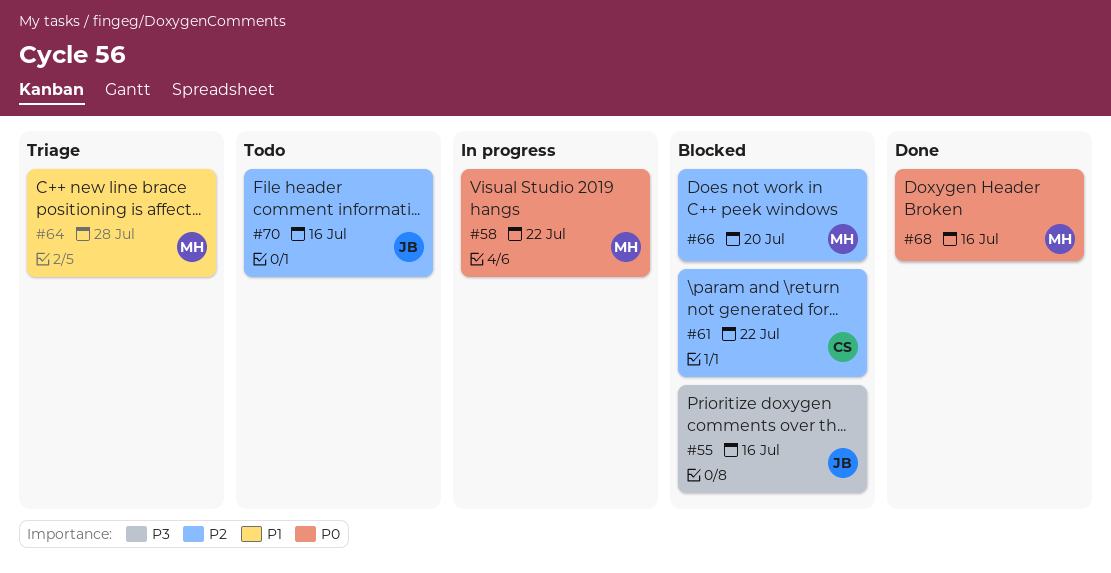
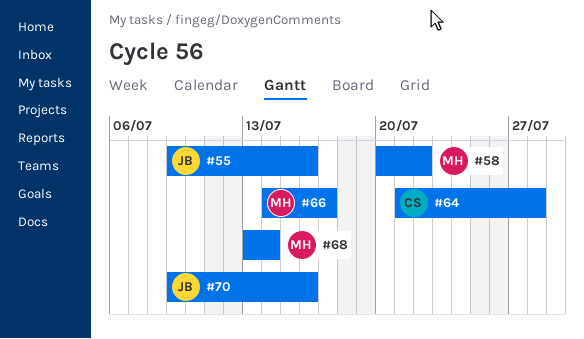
#61: present -> none
#64, owner: MH -> CS
#66, due: Jul 20 -> Jul 17
#68, due: Jul 16 -> Jul 14

